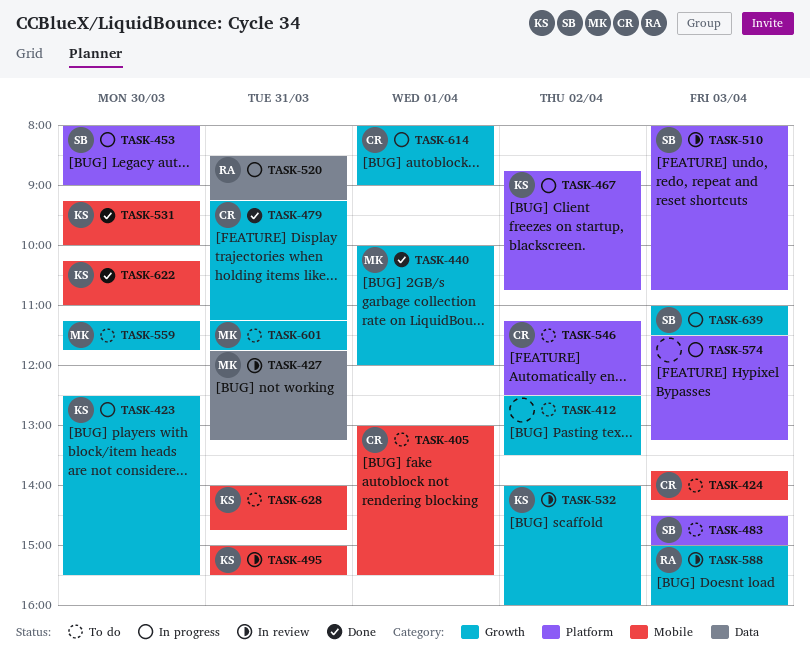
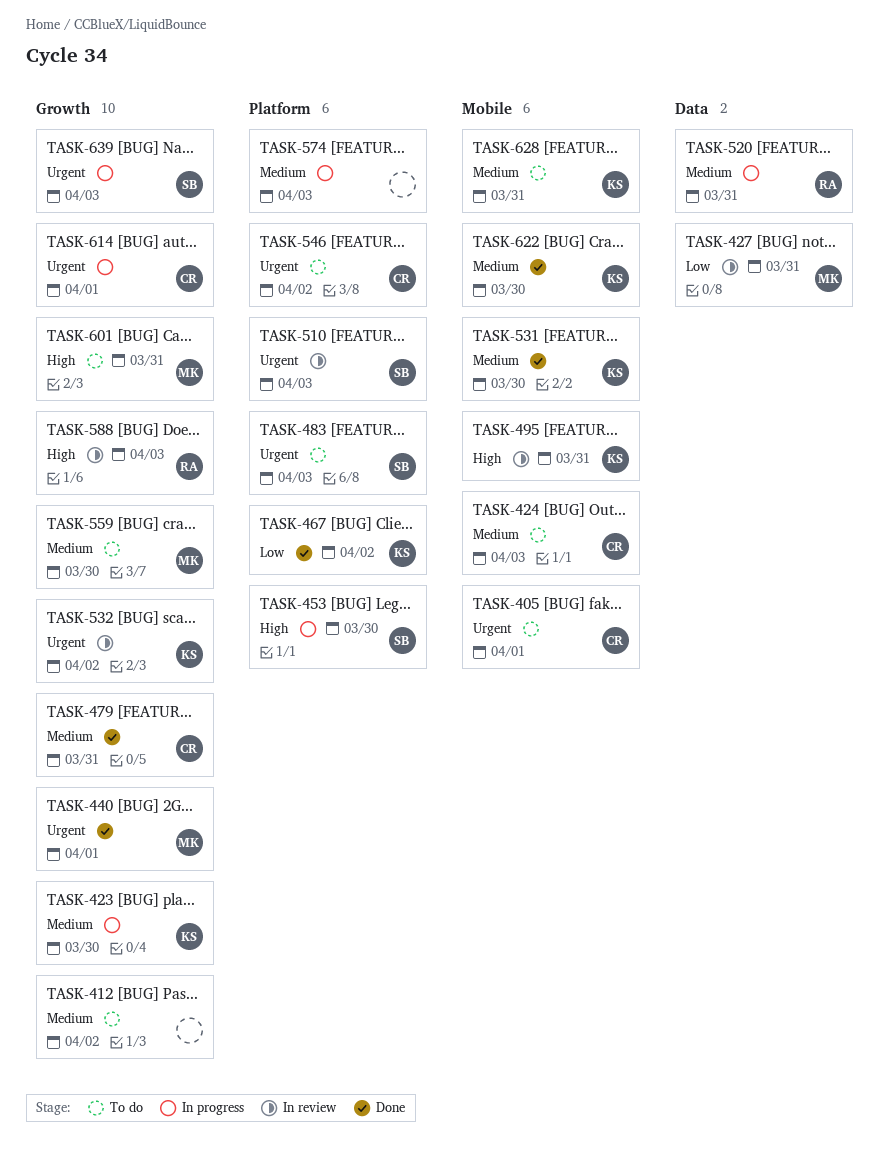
TASK-467, status: In progress -> Done

